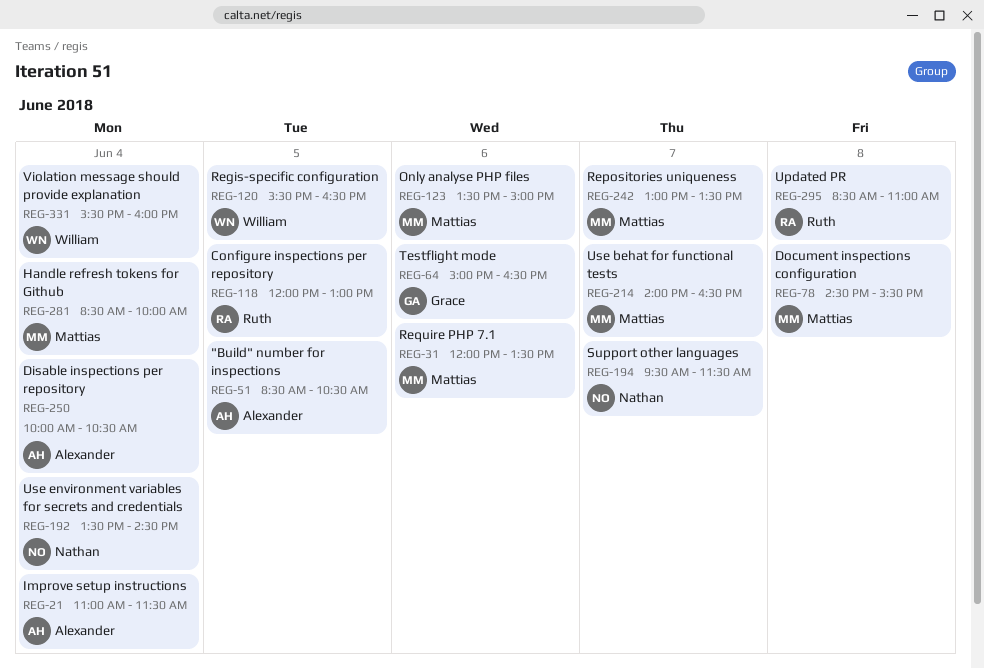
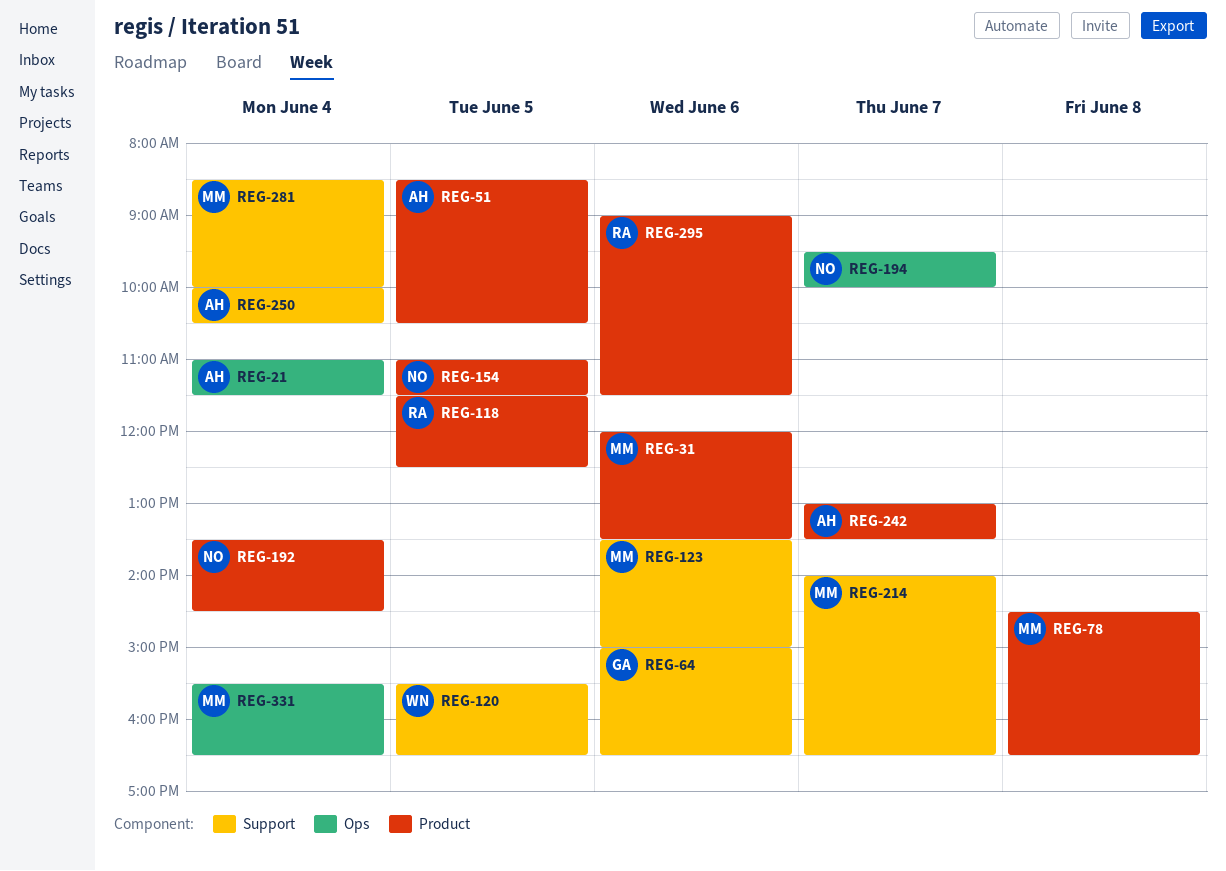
REG-78, ends: 15:30 -> 16:30
REG-118, begins: 12:00 -> 11:30
REG-118, ends: 13:00 -> 12:30
REG-154: none -> present
REG-194, ends: 11:30 -> 10:00
REG-242, owner: Mattias -> Alexander
REG-295, day: Jun 8 -> Jun 6
REG-295, begins: 08:30 -> 09:00
REG-295, ends: 11:00 -> 11:30
REG-331, owner: William -> Mattias
REG-331, ends: 16:00 -> 16:30

